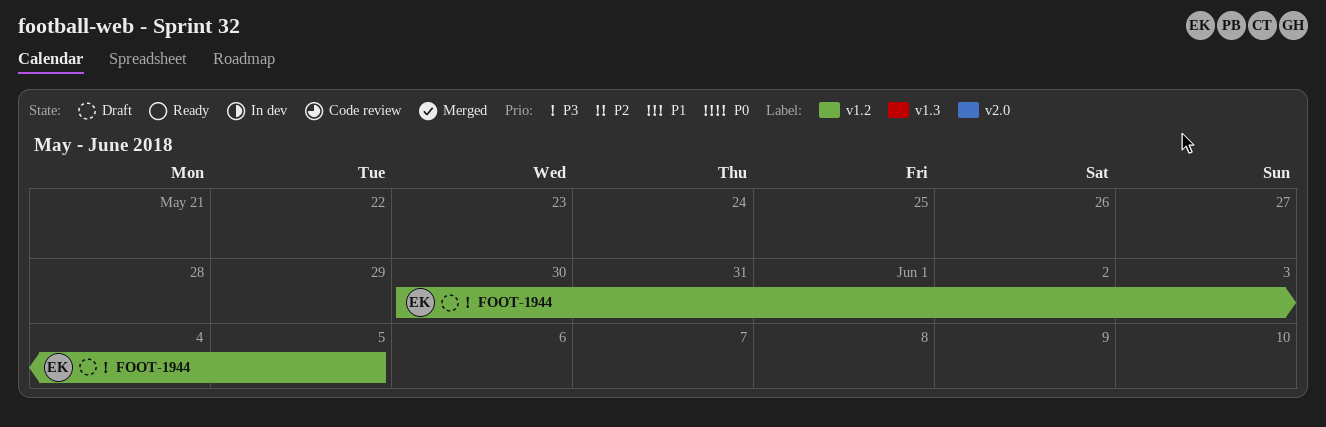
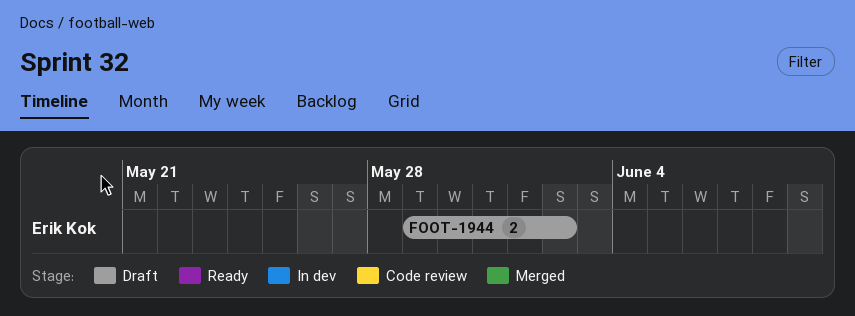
FOOT-1944, start: May 30 -> May 29
FOOT-1944, due: Jun 5 -> Jun 2

